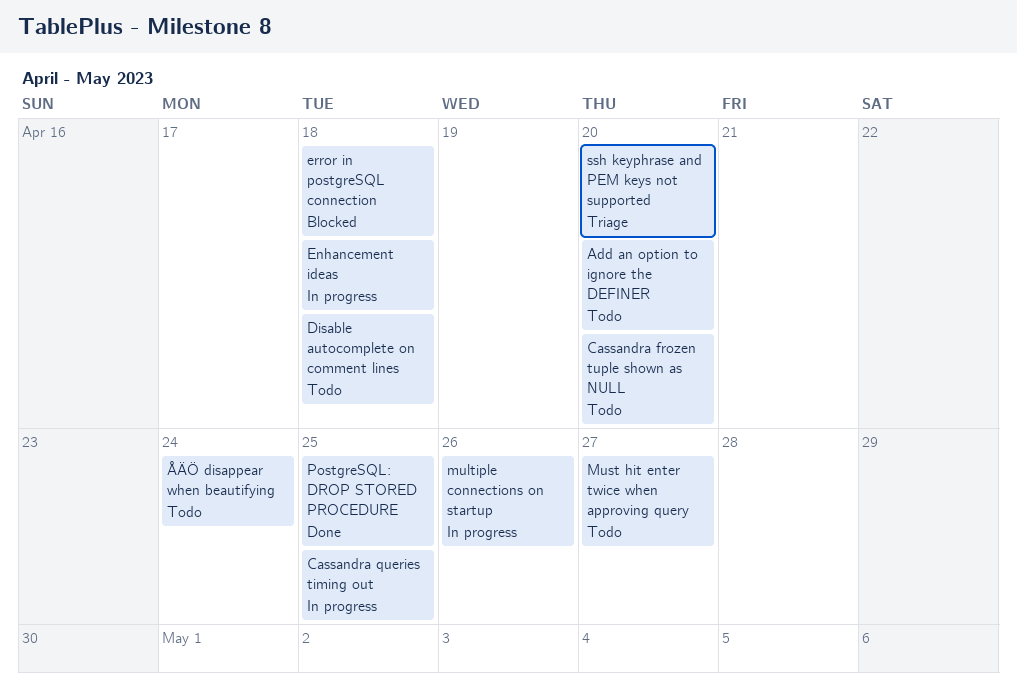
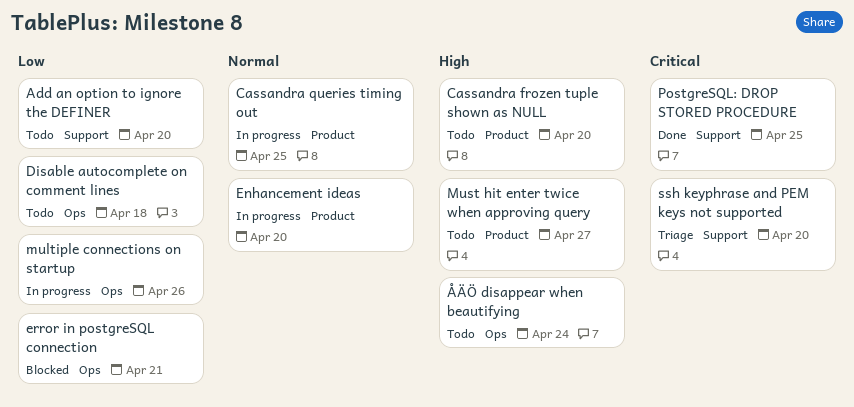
Enhancement ideas, due: Apr 18 -> Apr 20
error in postgreSQL connection, due: Apr 18 -> Apr 21

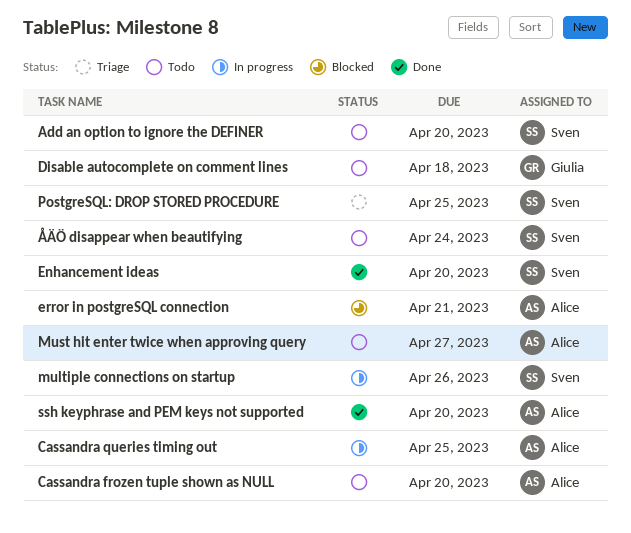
Enhancement ideas, status: In progress -> Done
PostgreSQL: DROP STORED PROCEDURE, status: Done -> Triage
ssh keyphrase and PEM keys not supported, status: Triage -> Done

